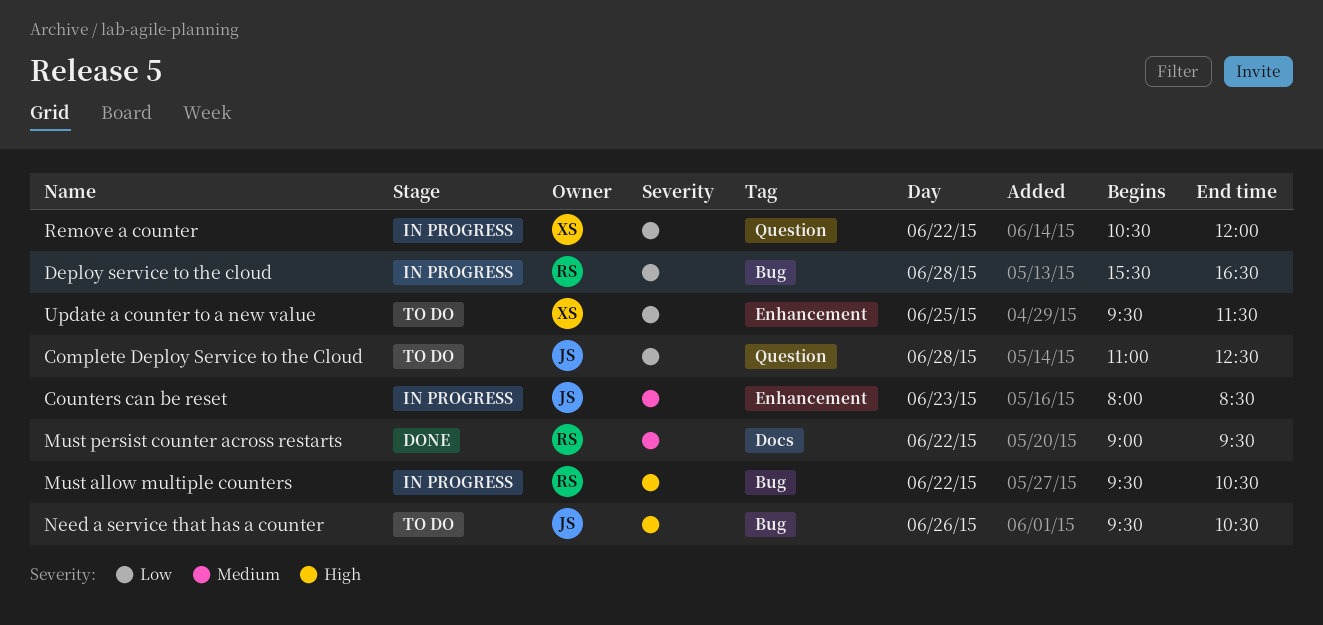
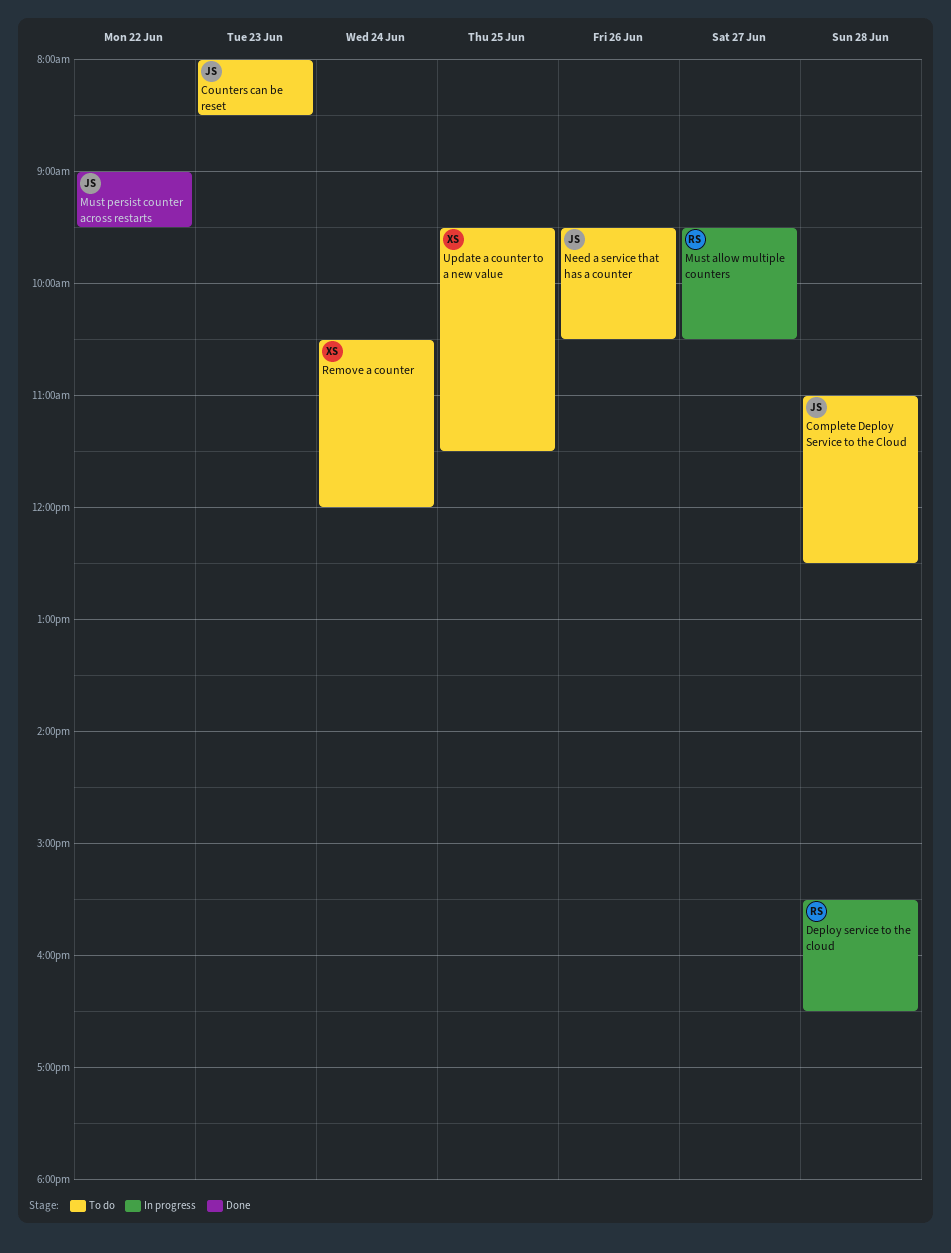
Counters can be reset, status: In progress -> To do
Must allow multiple counters, day: Jun 22 -> Jun 27
Must persist counter across restarts, owner: RS -> JS
Remove a counter, status: In progress -> To do
Remove a counter, day: Jun 22 -> Jun 24

